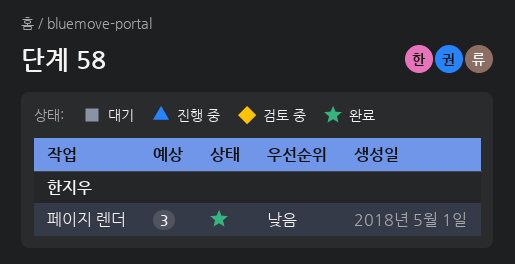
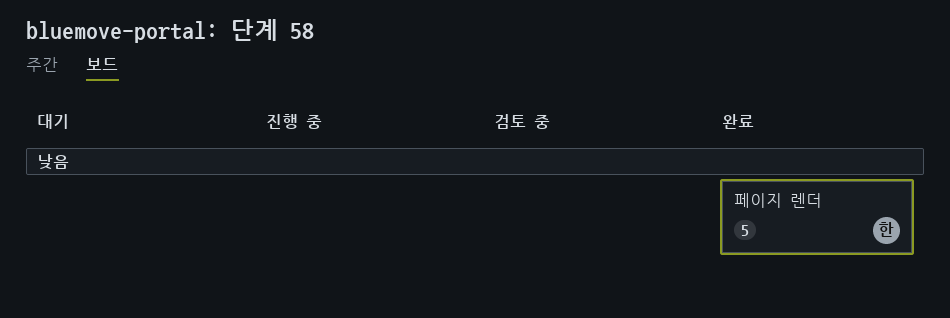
페이지 렌더, estimate: 3 -> 5

